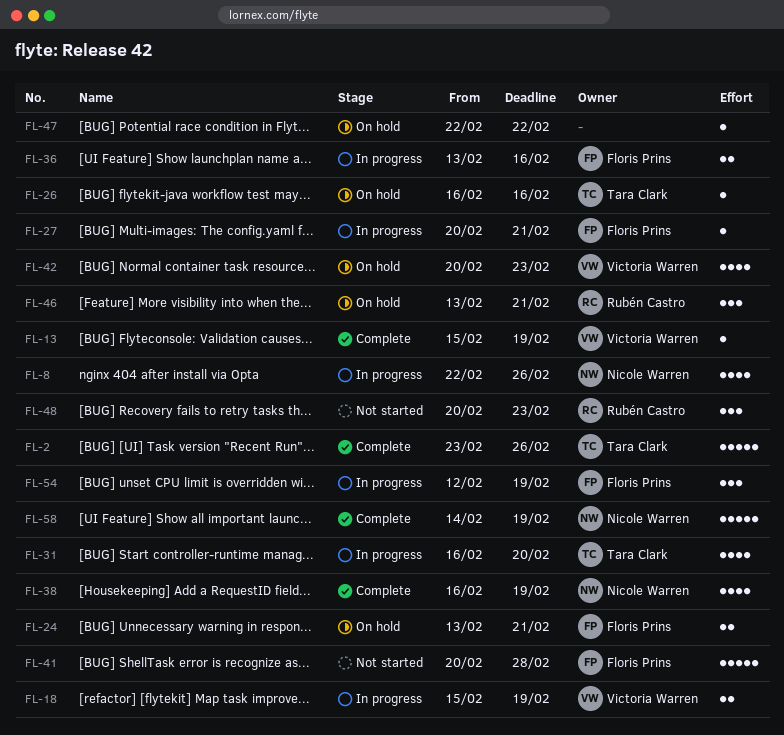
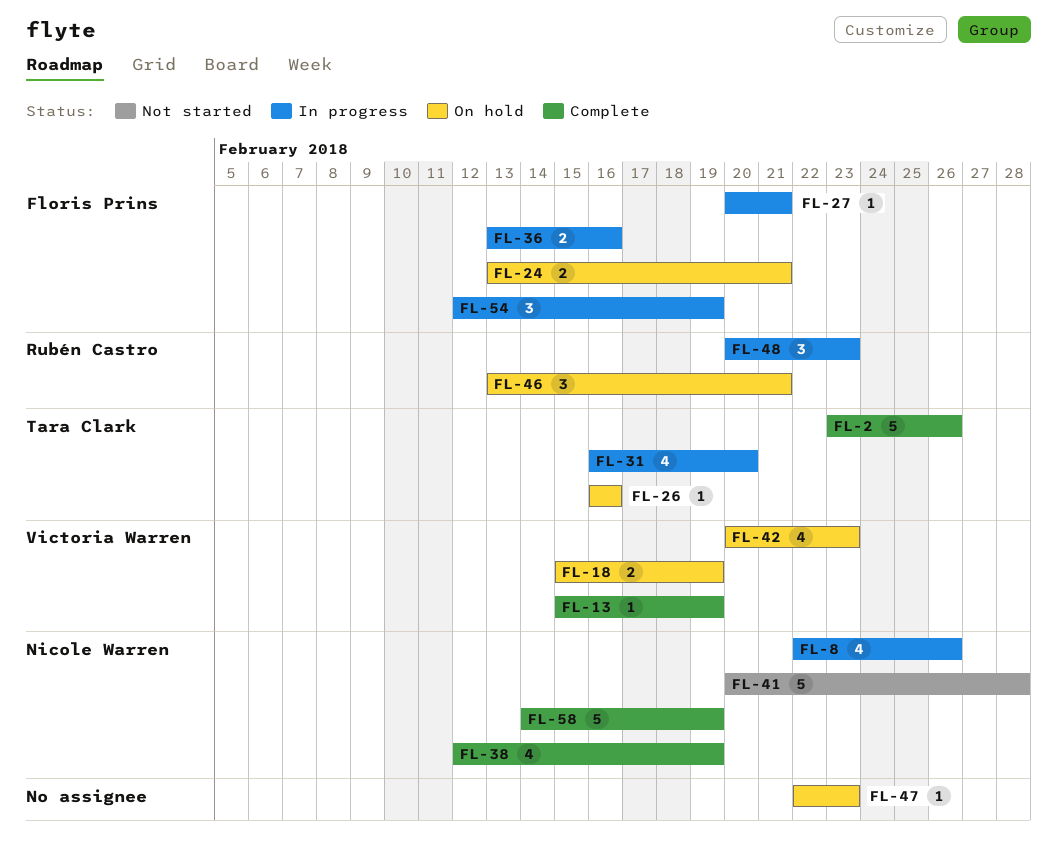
FL-18, status: In progress -> On hold
FL-38, start: Feb 16 -> Feb 12
FL-41, owner: Floris Prins -> Nicole Warren
FL-47, due: Feb 22 -> Feb 23
FL-48, status: Not started -> In progress

